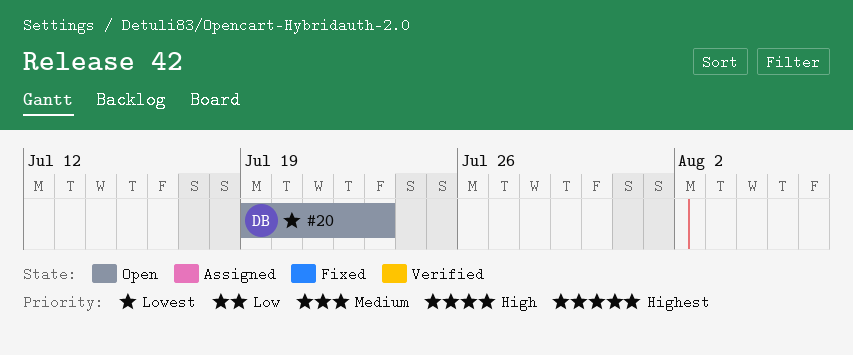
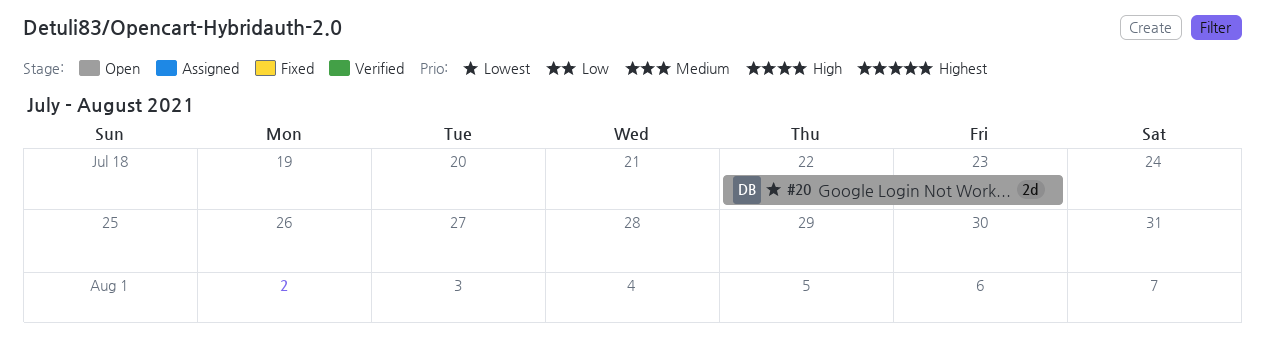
#20, start: Jul 19 -> Jul 22

